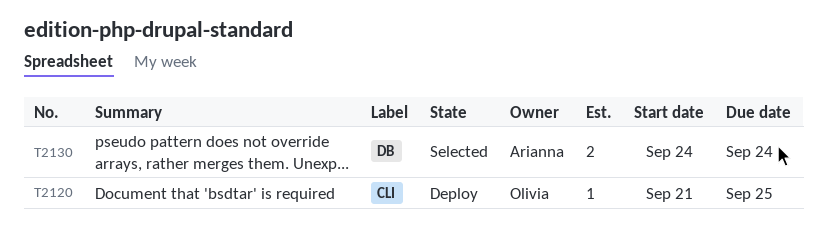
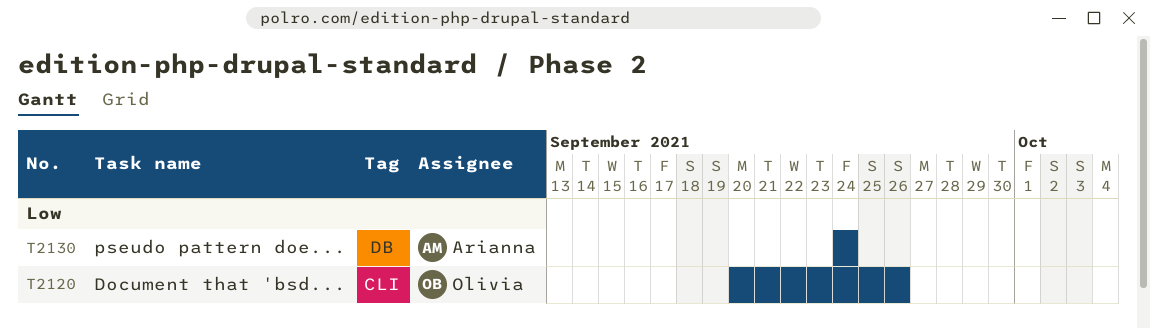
T2120, start: Sep 21 -> Sep 20
T2120, due: Sep 25 -> Sep 26

